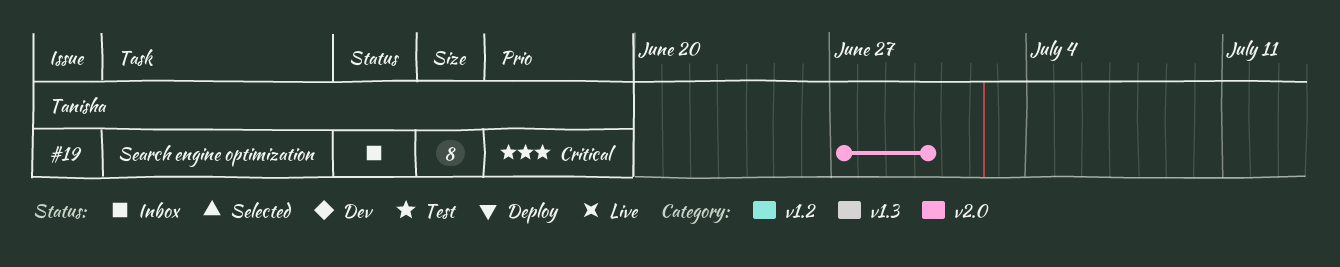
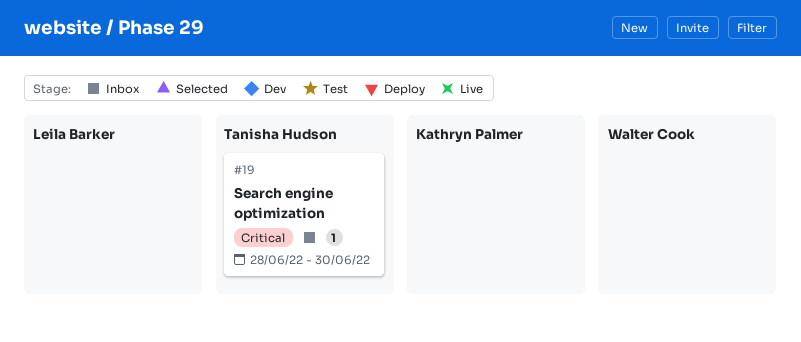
#19, estimate: 8 -> 1
#19, start: Jun 27 -> Jun 28

